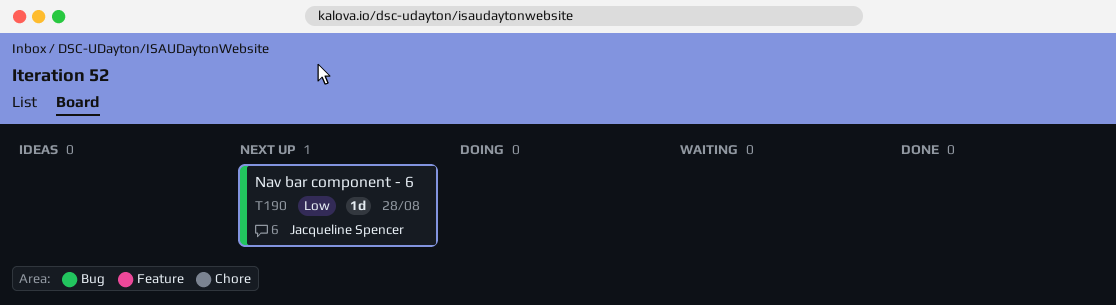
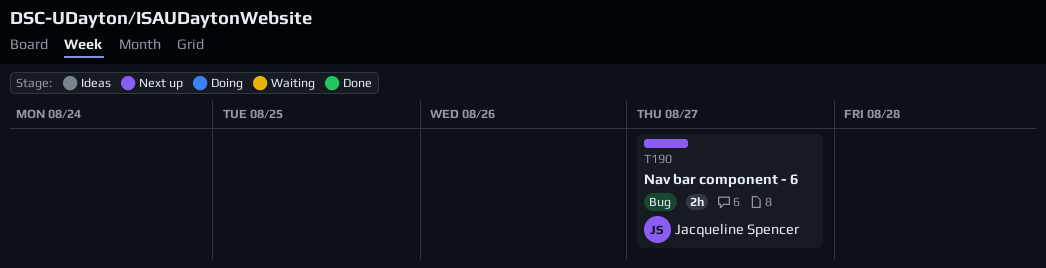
T190, estimate: 1d -> 2h
T190, due: Aug 28 -> Aug 27

